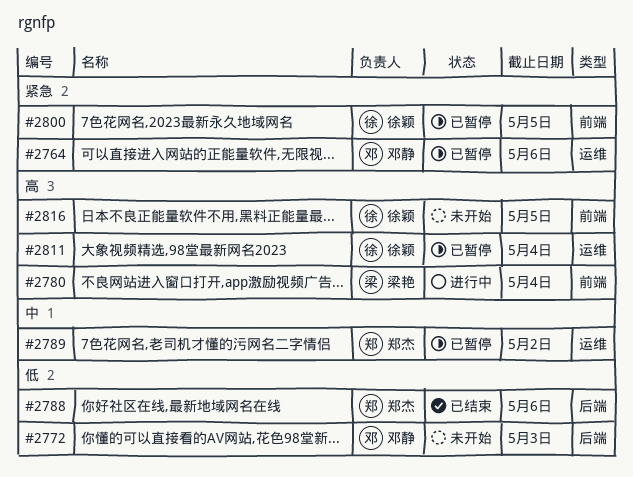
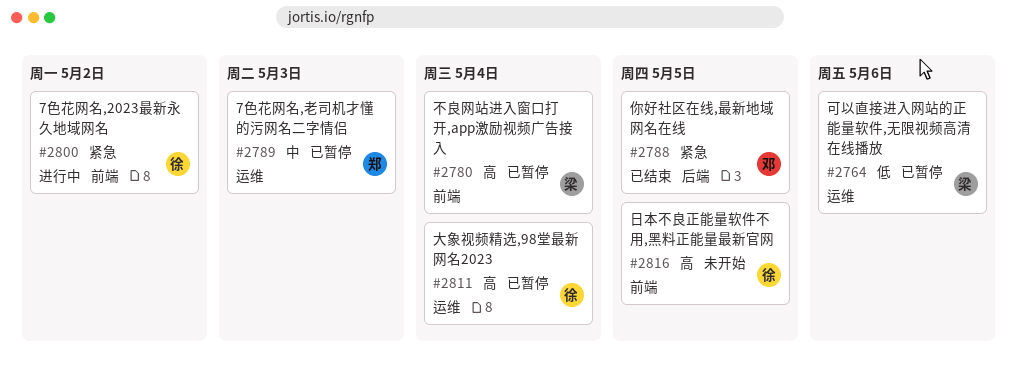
#2764, owner: 邓静 -> 梁艳
#2764, priority: 紧急 -> 低
#2772: present -> none
#2780, status: 进行中 -> 已暂停
#2788, owner: 郑杰 -> 邓静
#2788, priority: 低 -> 紧急
#2788, due: May 6 -> May 5
#2789, due: May 2 -> May 3
#2800, status: 已暂停 -> 进行中
#2800, due: May 5 -> May 2

